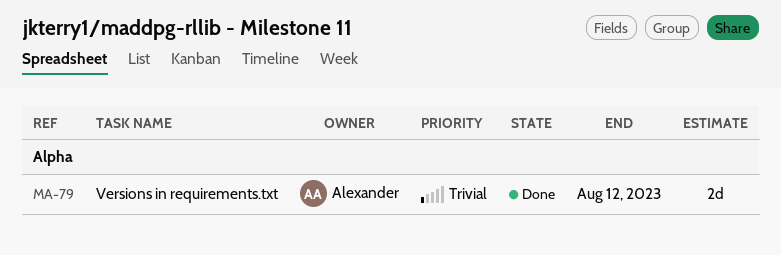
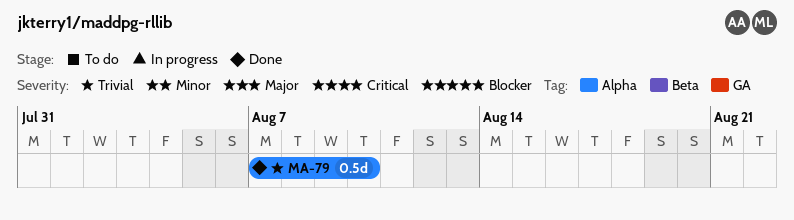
MA-79, estimate: 2d -> 0.5d
MA-79, due: Aug 12 -> Aug 10

